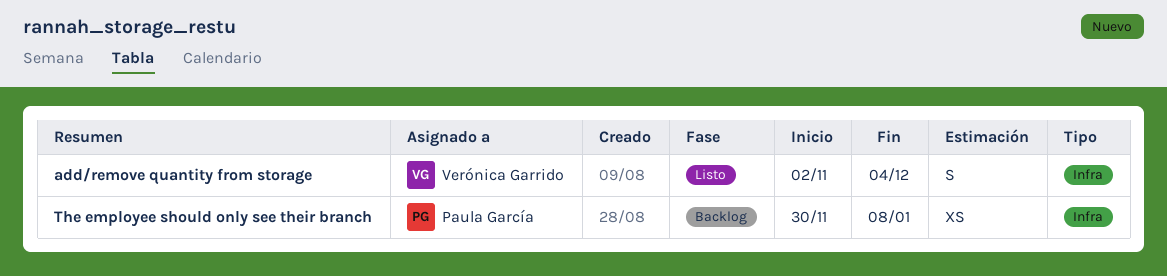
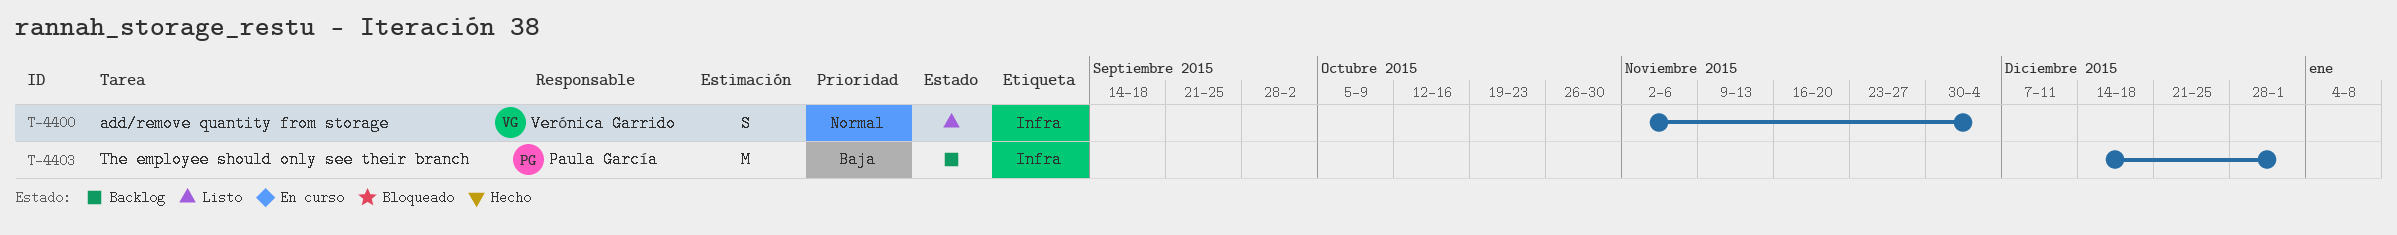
The employee should only see their branch, estimate: XS -> M
The employee should only see their branch, start: Nov 30 -> Dec 14
The employee should only see their branch, due: Jan 8 -> Jan 1

